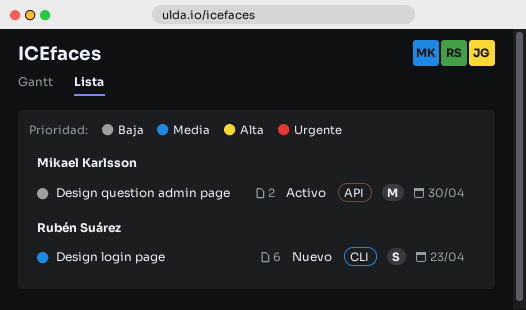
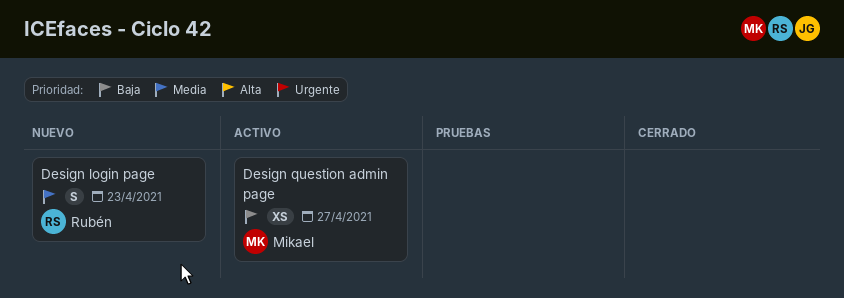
Design question admin page, estimate: M -> XS
Design question admin page, due: Apr 30 -> Apr 27

